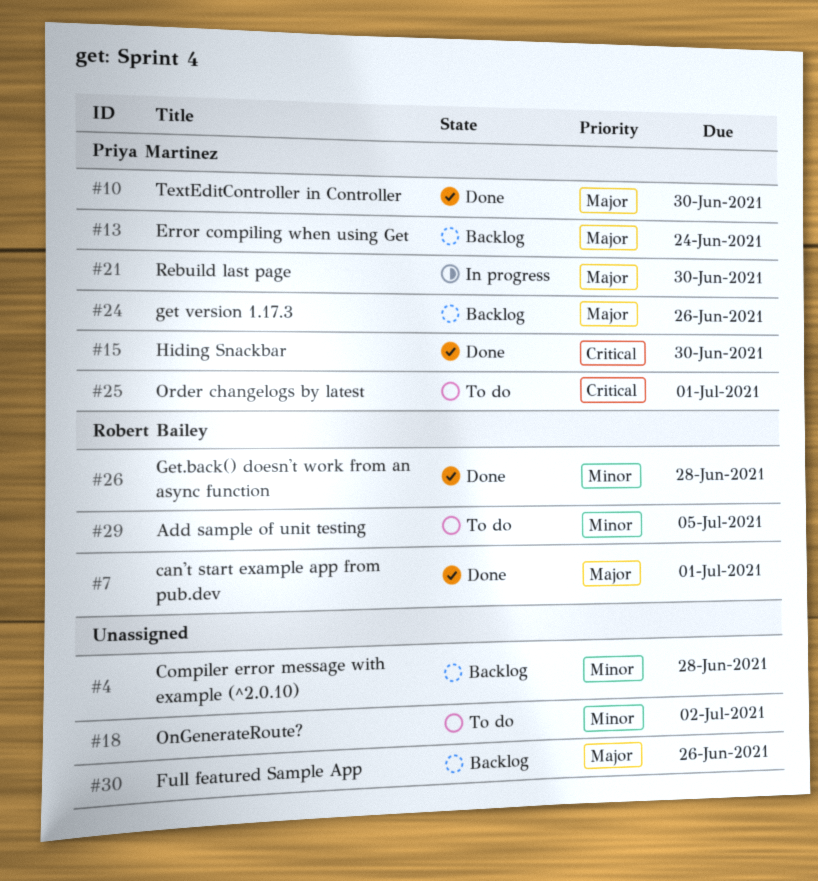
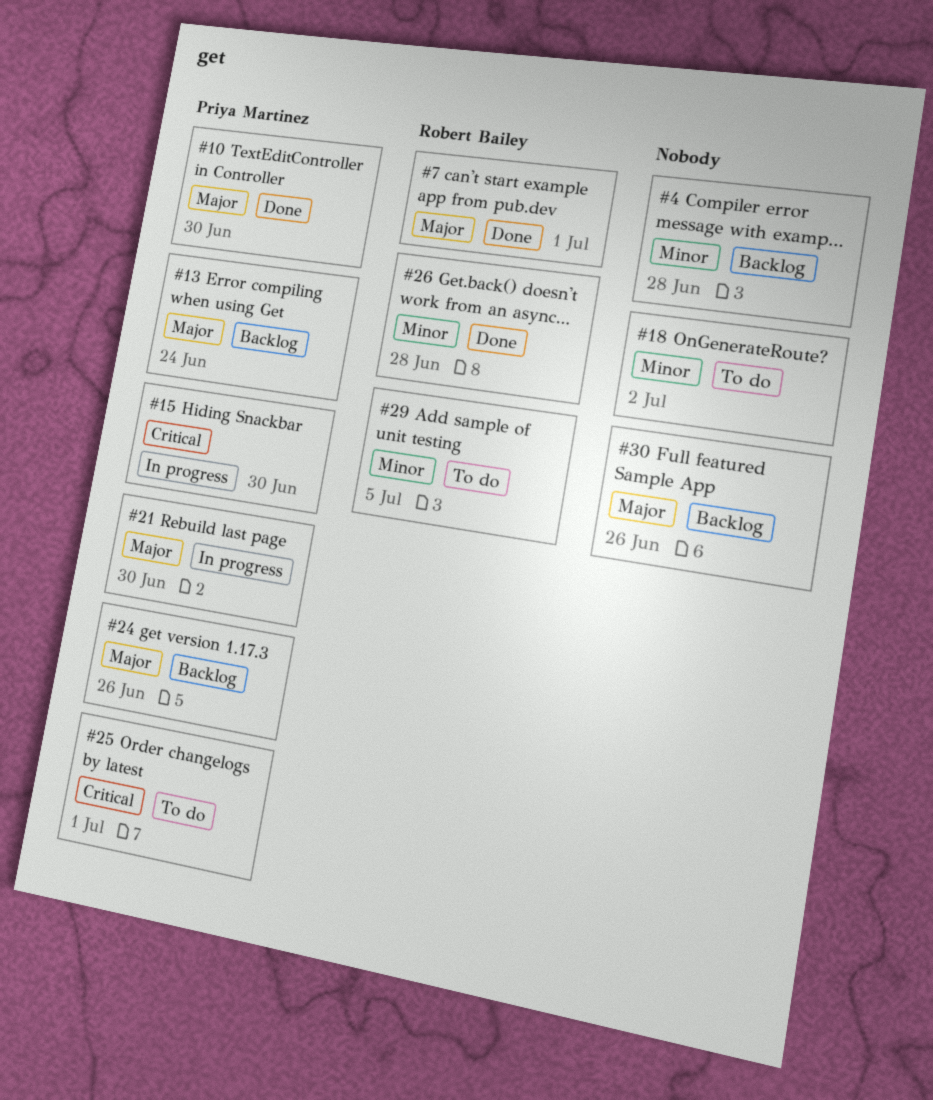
#15, status: Done -> In progress

